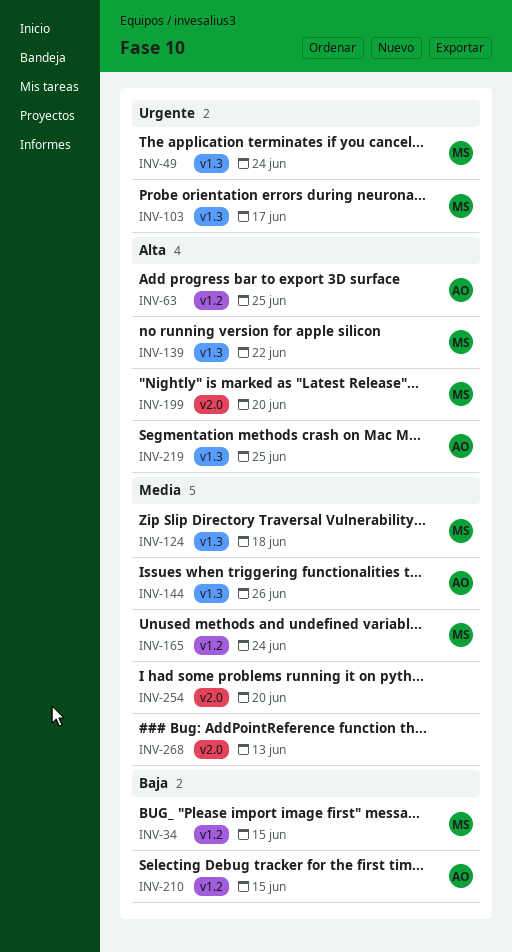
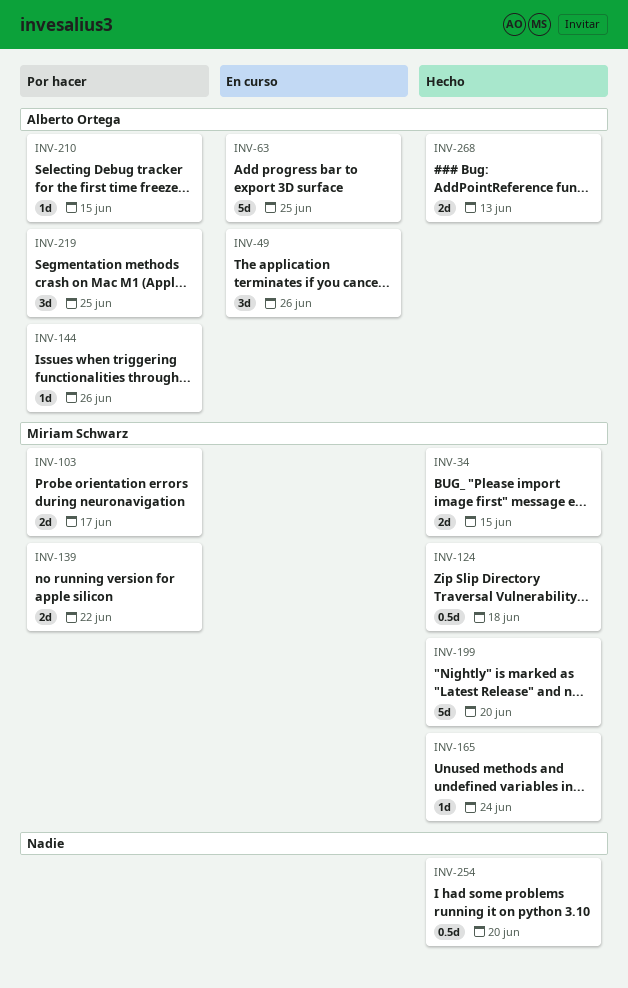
INV-49, owner: Miriam Schwarz -> Alberto Ortega
INV-49, due: Jun 24 -> Jun 26
INV-268, owner: none -> Alberto Ortega

